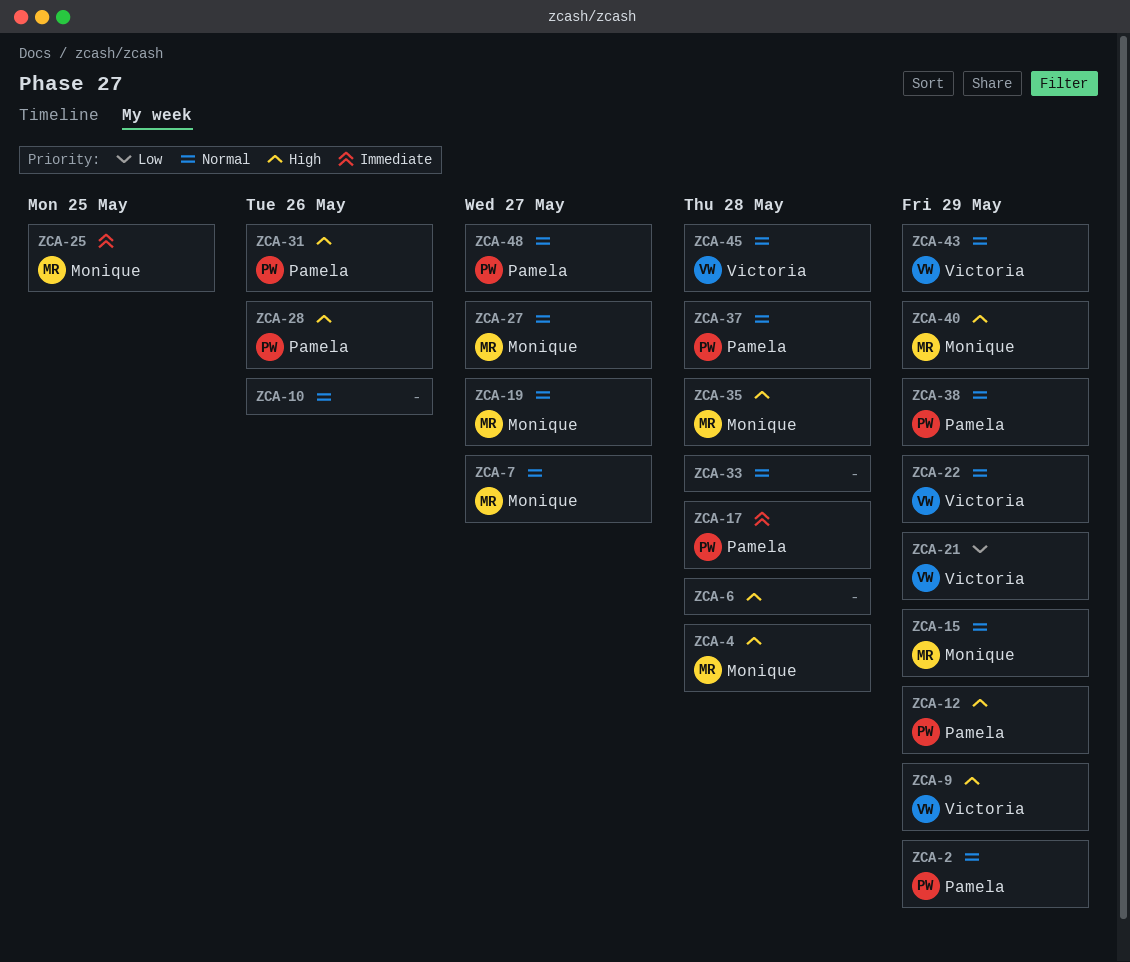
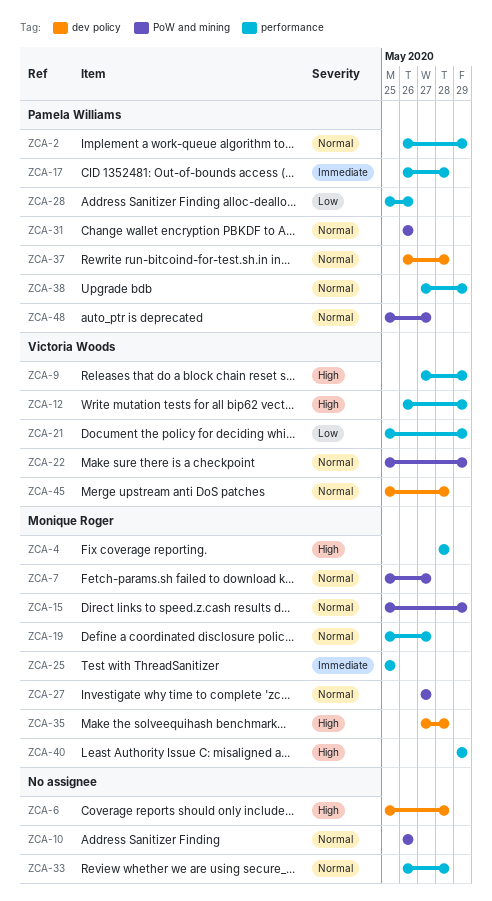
ZCA-12, owner: Pamela Williams -> Victoria Woods
ZCA-28, priority: High -> Low
ZCA-31, priority: High -> Normal
ZCA-43: present -> none

